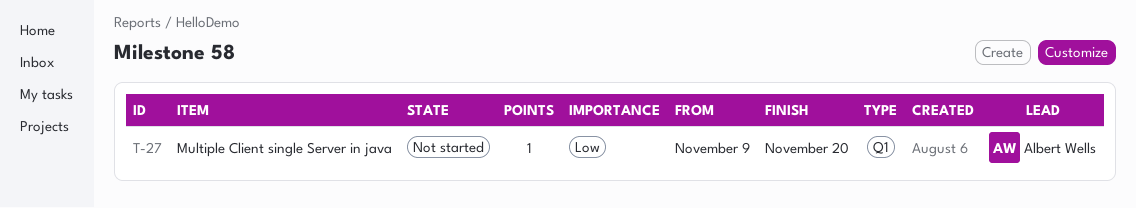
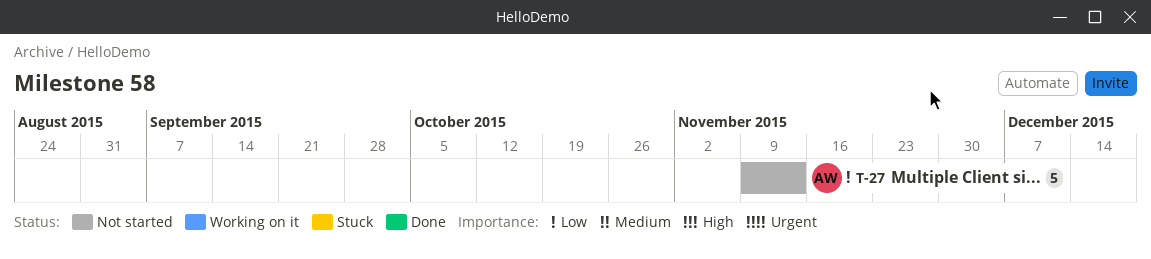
T-27, estimate: 1 -> 5
T-27, due: Nov 20 -> Nov 13

